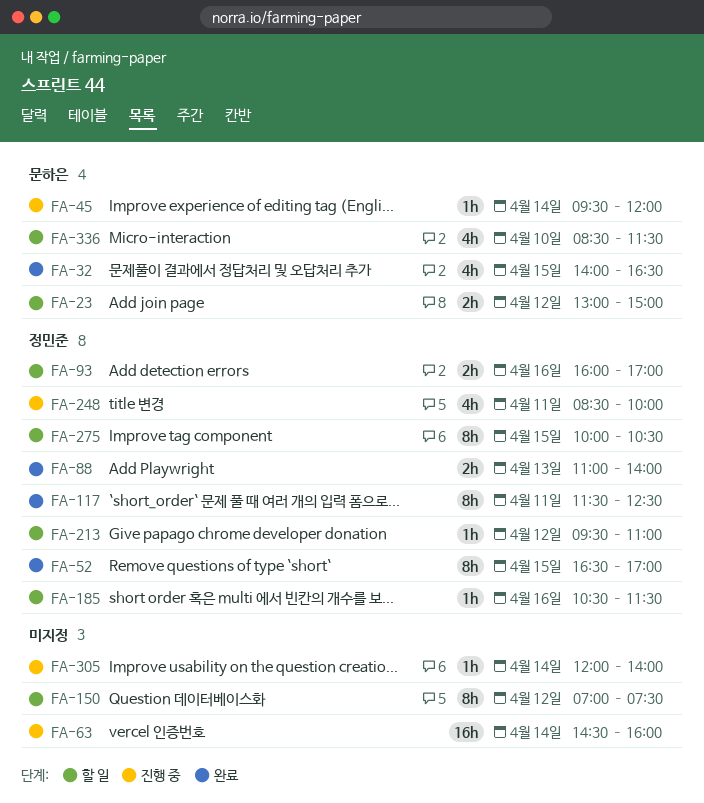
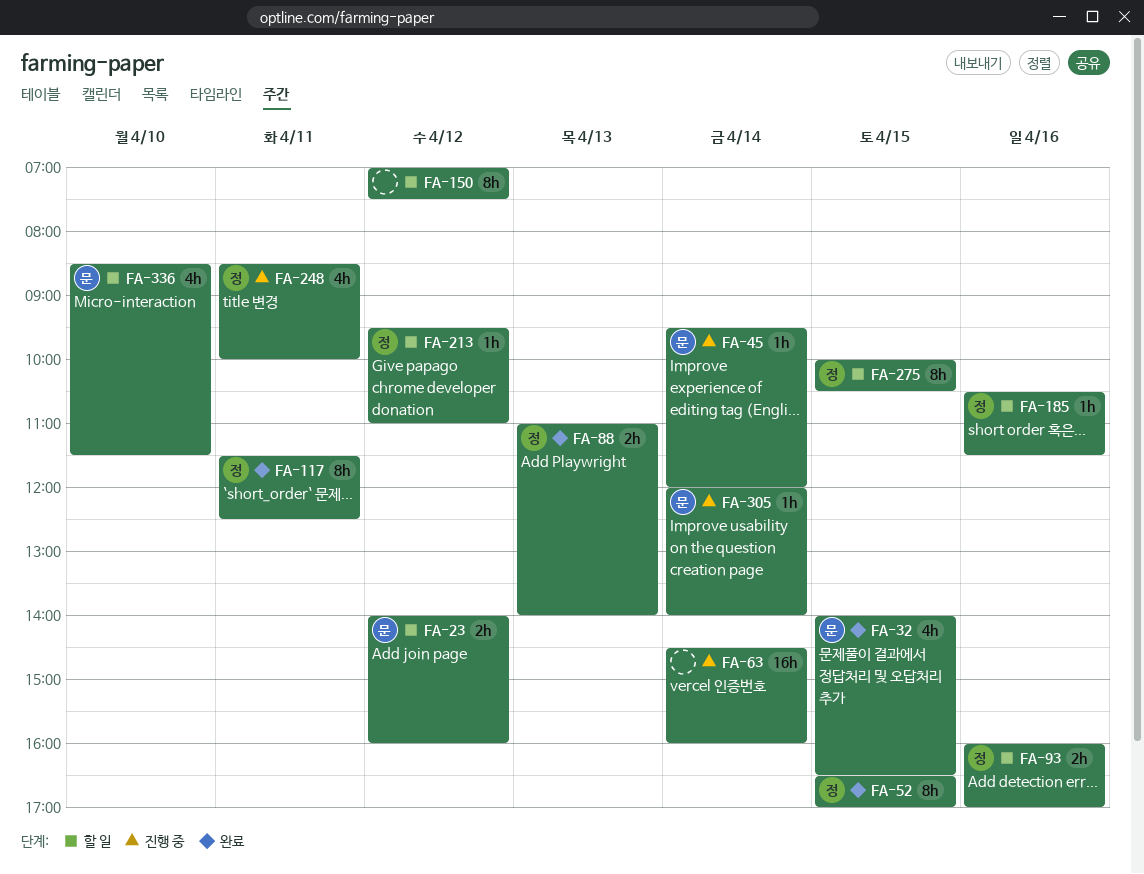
FA-23, begins: 13:00 -> 14:00
FA-23, ends: 15:00 -> 16:00
FA-305, owner: none -> 문하은

